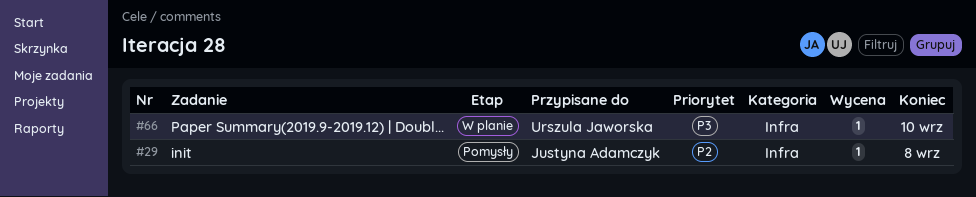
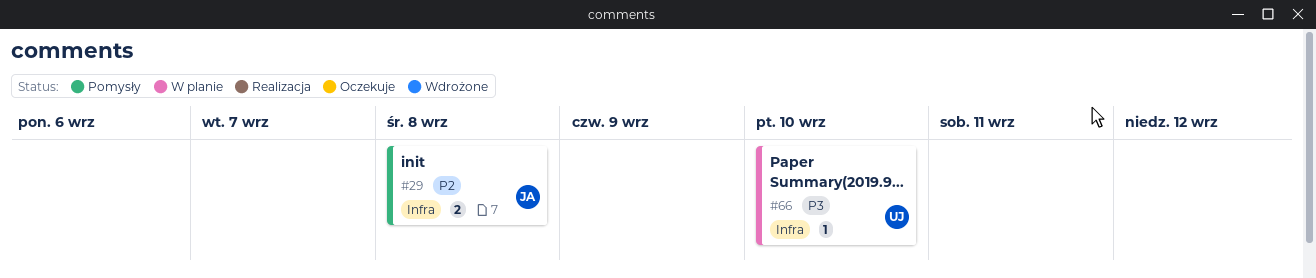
#29, estimate: 1 -> 2

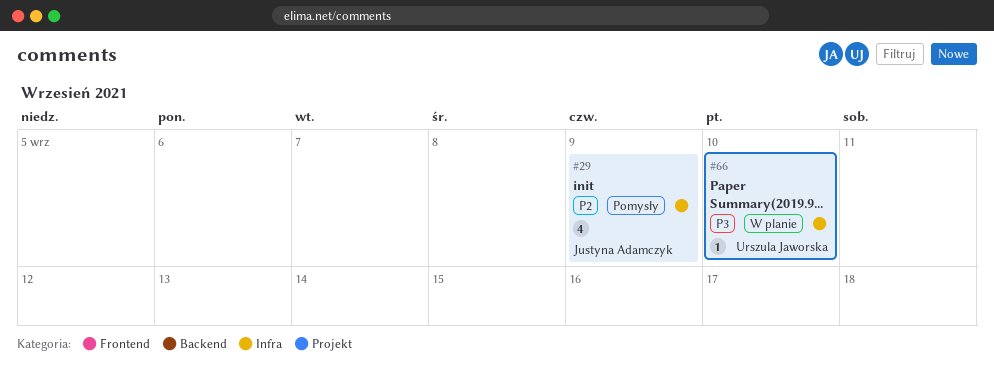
#29, estimate: 2 -> 4
#29, due: Sep 8 -> Sep 9

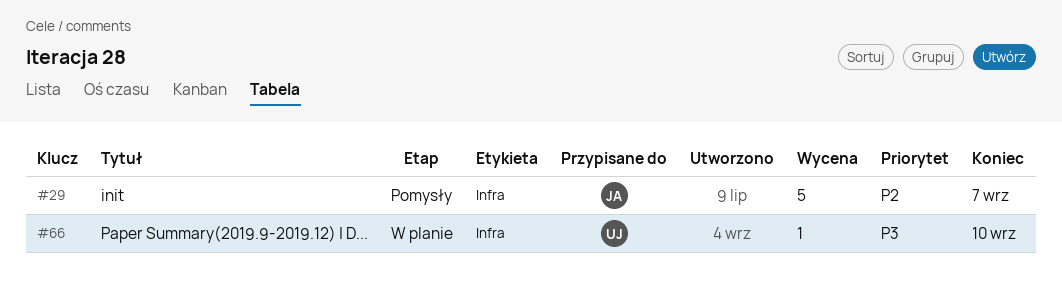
#29, estimate: 4 -> 5
#29, due: Sep 9 -> Sep 7

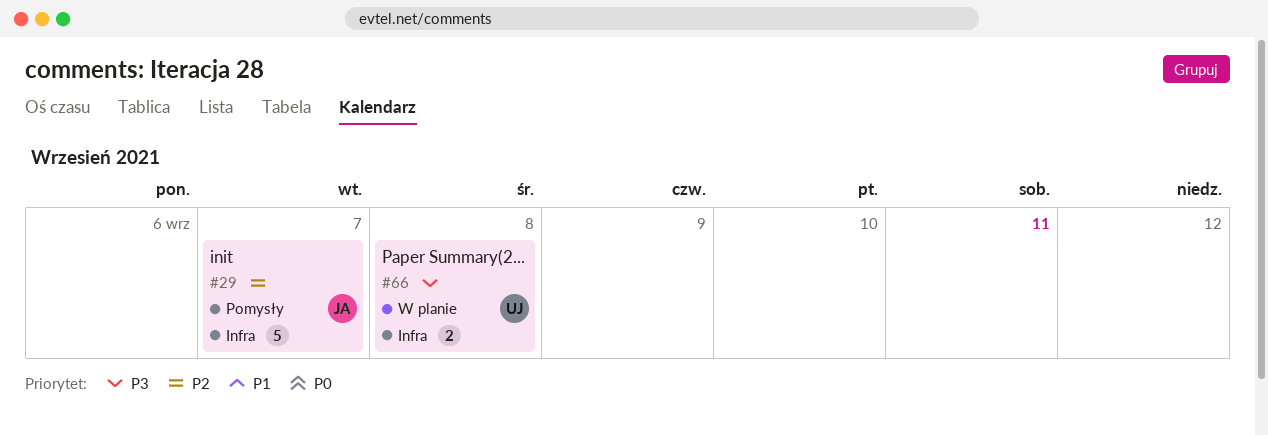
#66, estimate: 1 -> 2
#66, due: Sep 10 -> Sep 8

